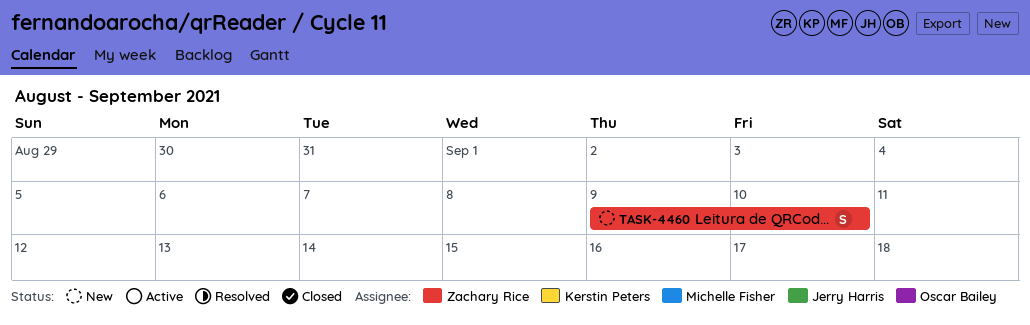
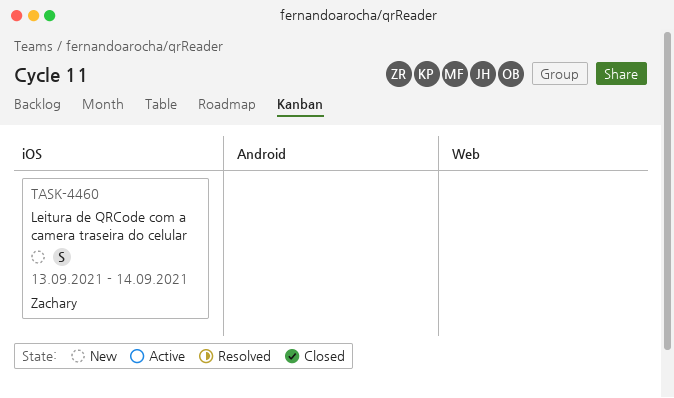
TASK-4460, start: Sep 9 -> Sep 13
TASK-4460, due: Sep 10 -> Sep 14

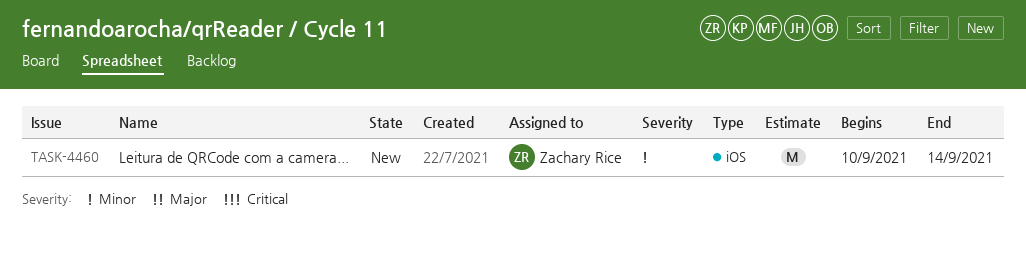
TASK-4460, estimate: S -> M
TASK-4460, start: Sep 13 -> Sep 10

